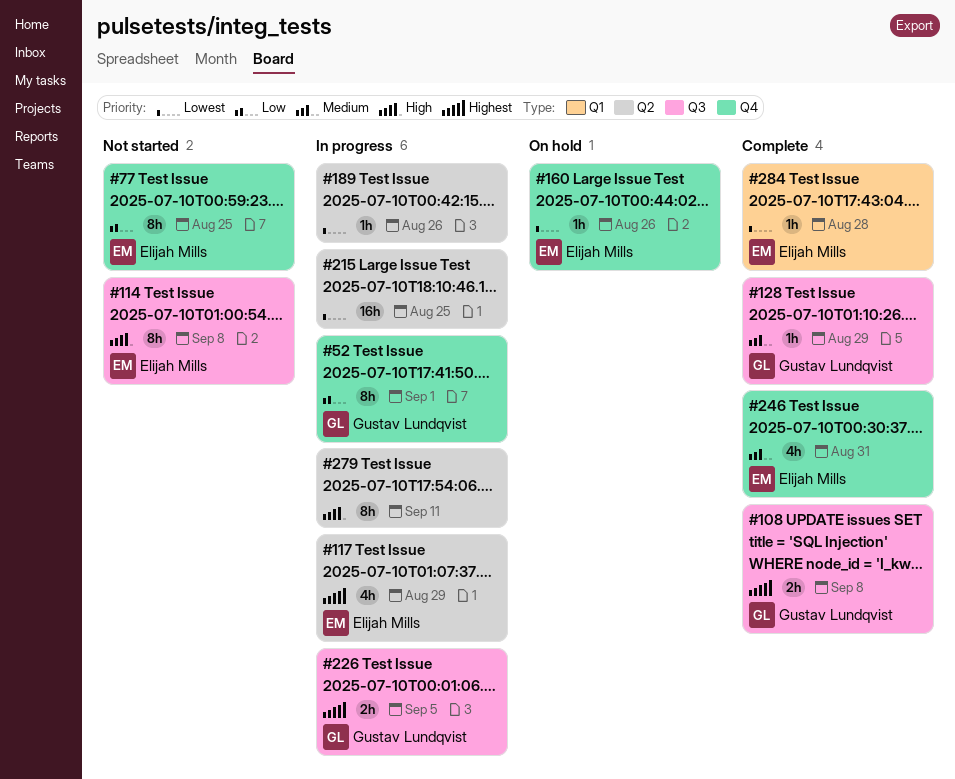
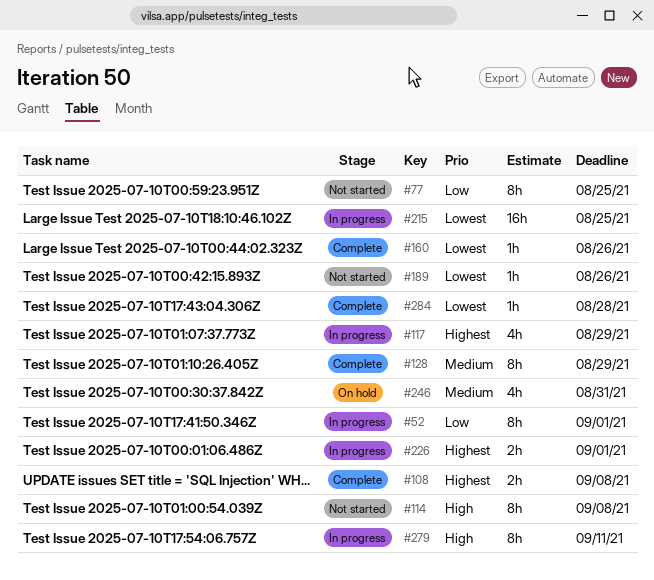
#128, estimate: 1h -> 8h
#160, status: On hold -> Complete
#189, status: In progress -> Not started
#226, due: Sep 5 -> Sep 1
#246, status: Complete -> On hold

